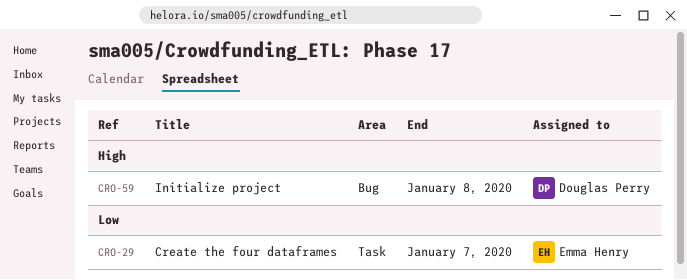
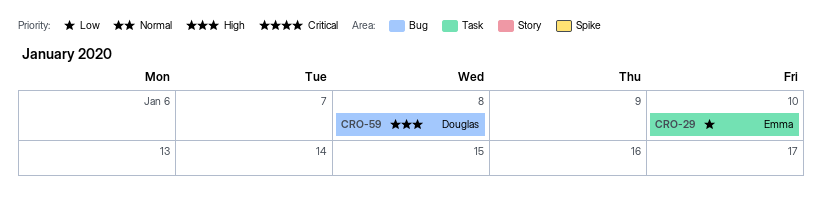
CRO-29, due: Jan 7 -> Jan 10

